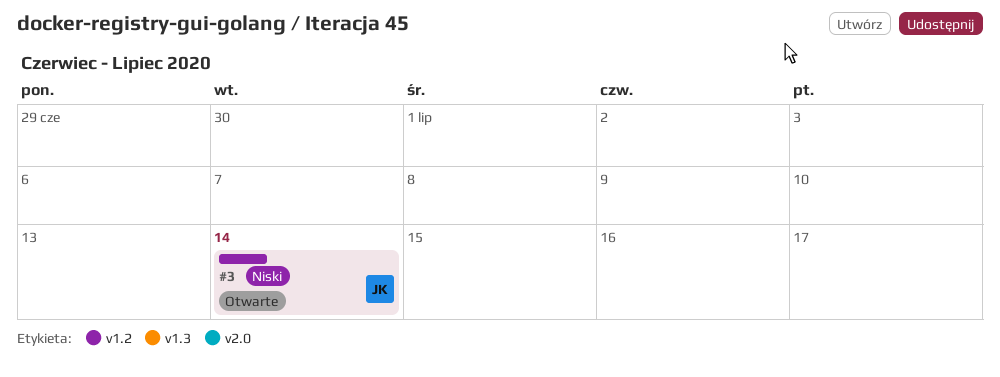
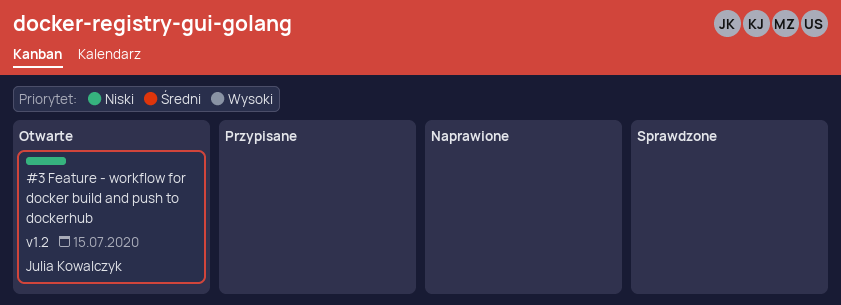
#3, due: Jul 14 -> Jul 15

